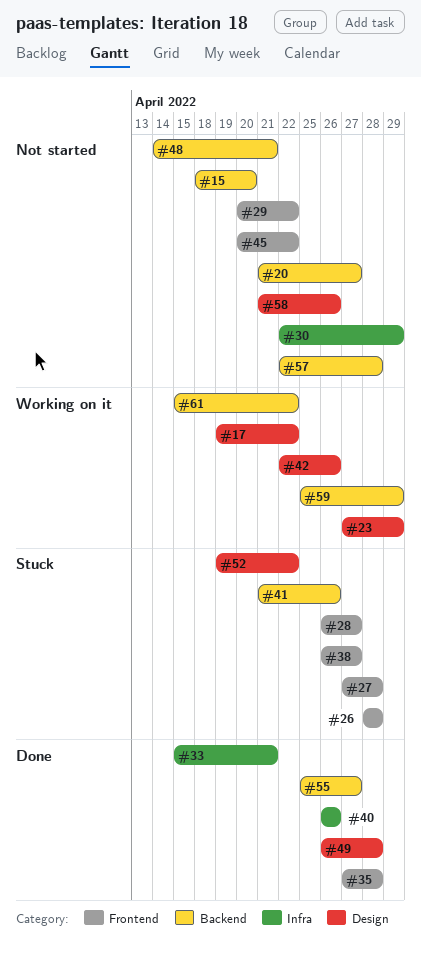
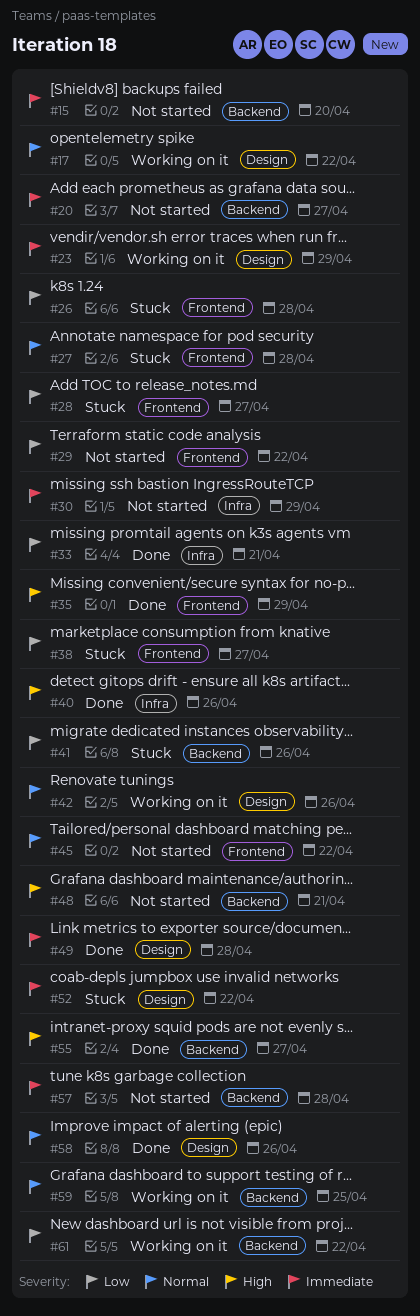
#35, due: Apr 28 -> Apr 29
#58, status: Not started -> Done
#59, due: Apr 29 -> Apr 25

